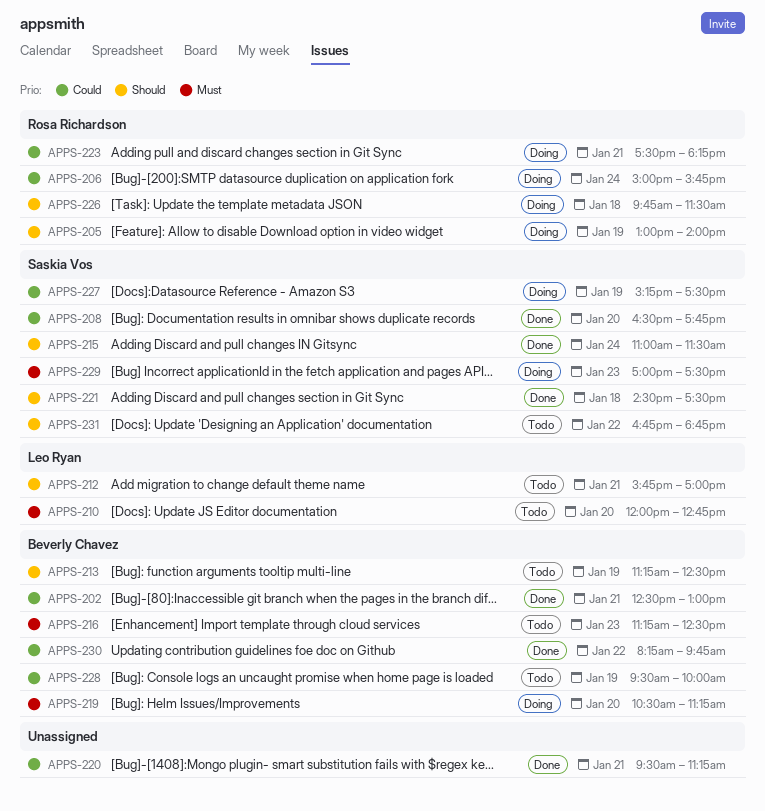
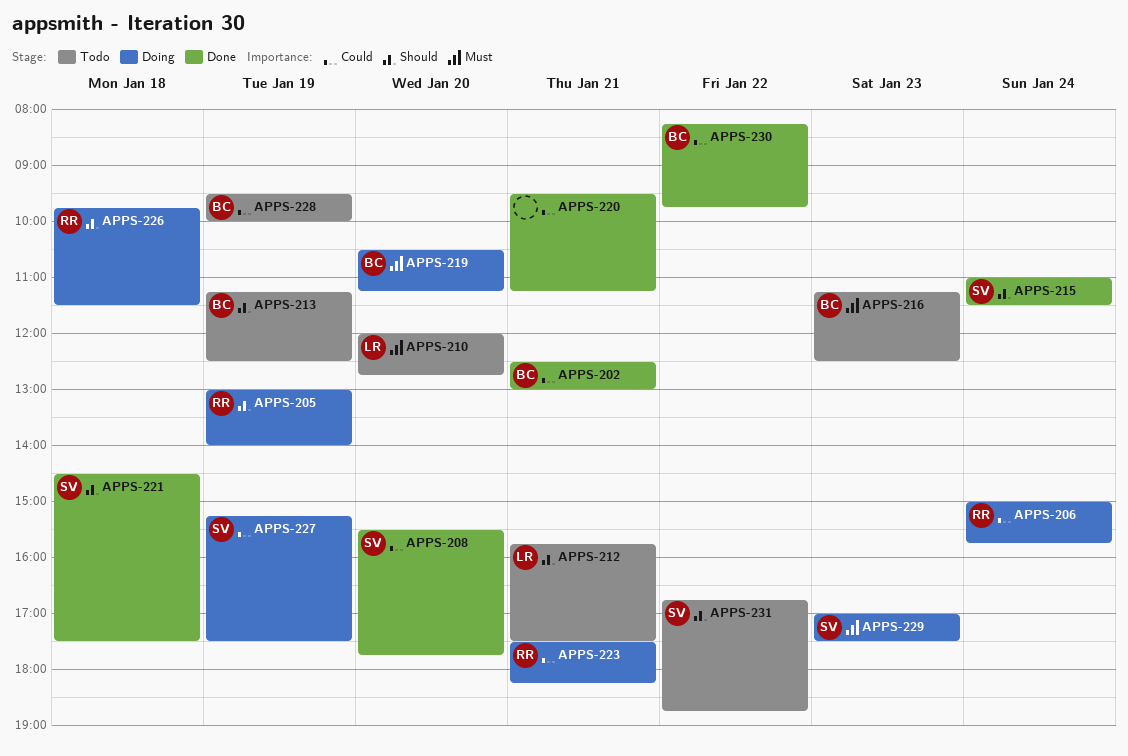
APPS-208, begins: 16:30 -> 15:30
APPS-212, ends: 17:00 -> 17:30

